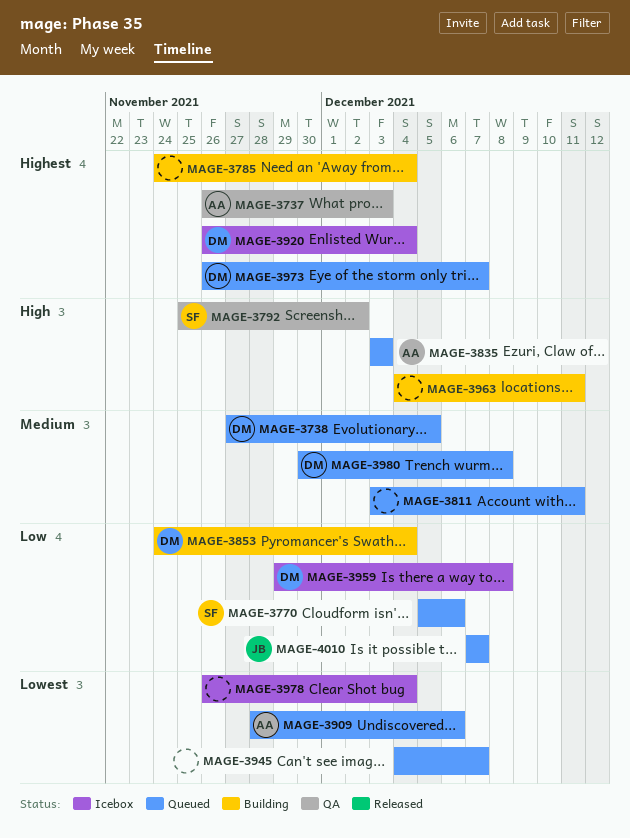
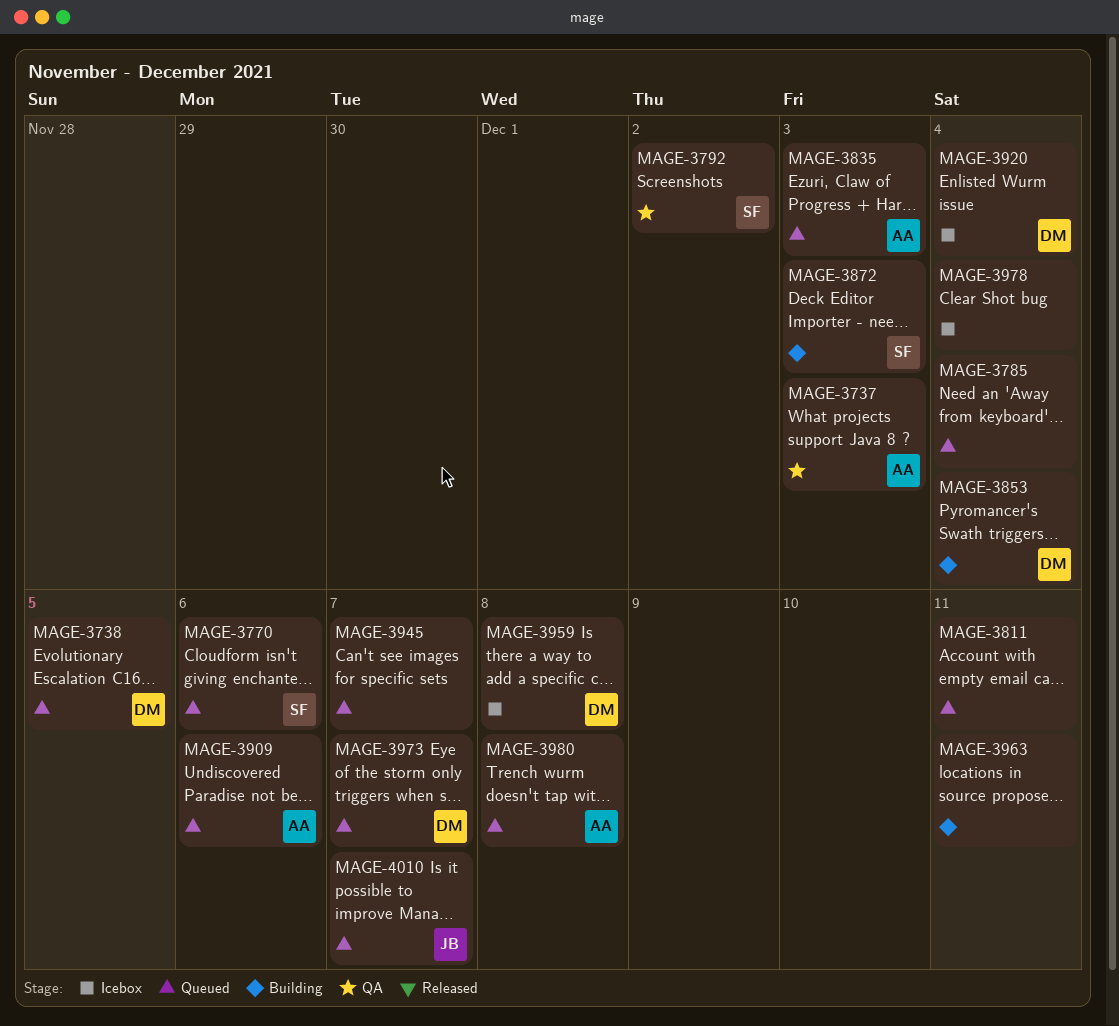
MAGE-3785, status: Building -> Queued
MAGE-3872: none -> present
MAGE-3980, owner: DM -> AA

